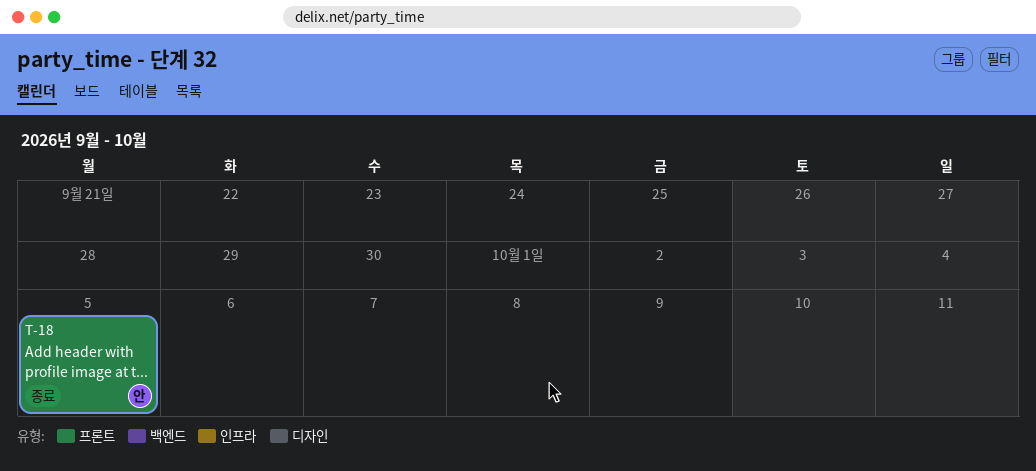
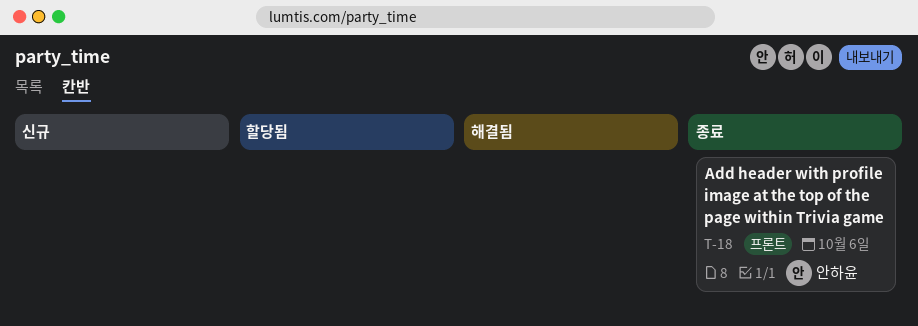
T-18, due: Oct 5 -> Oct 6

